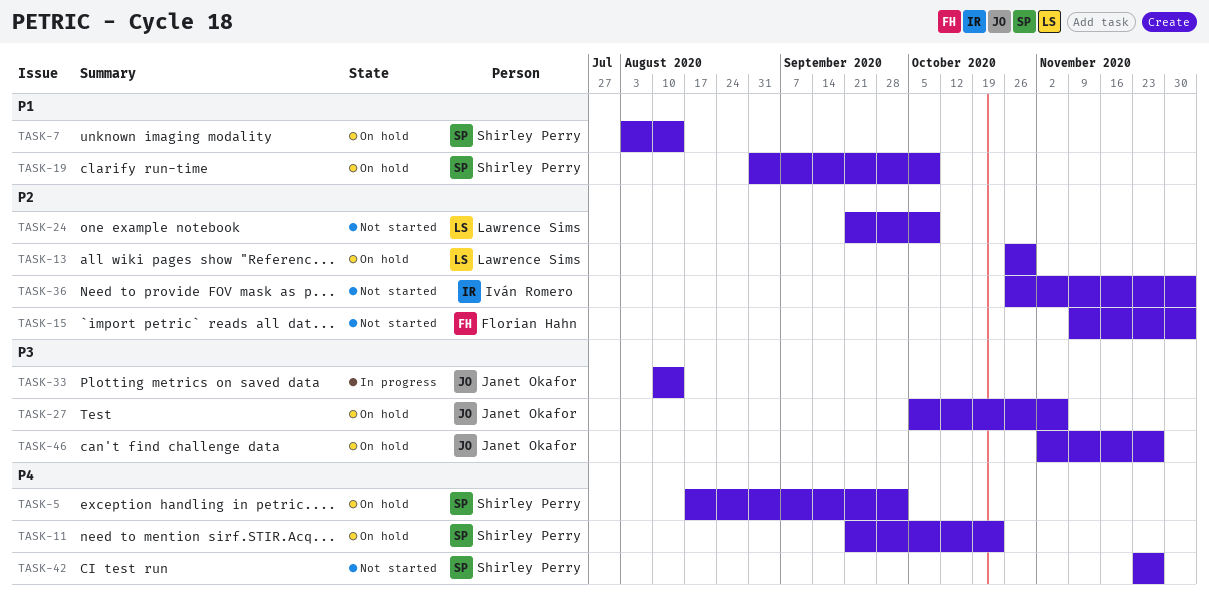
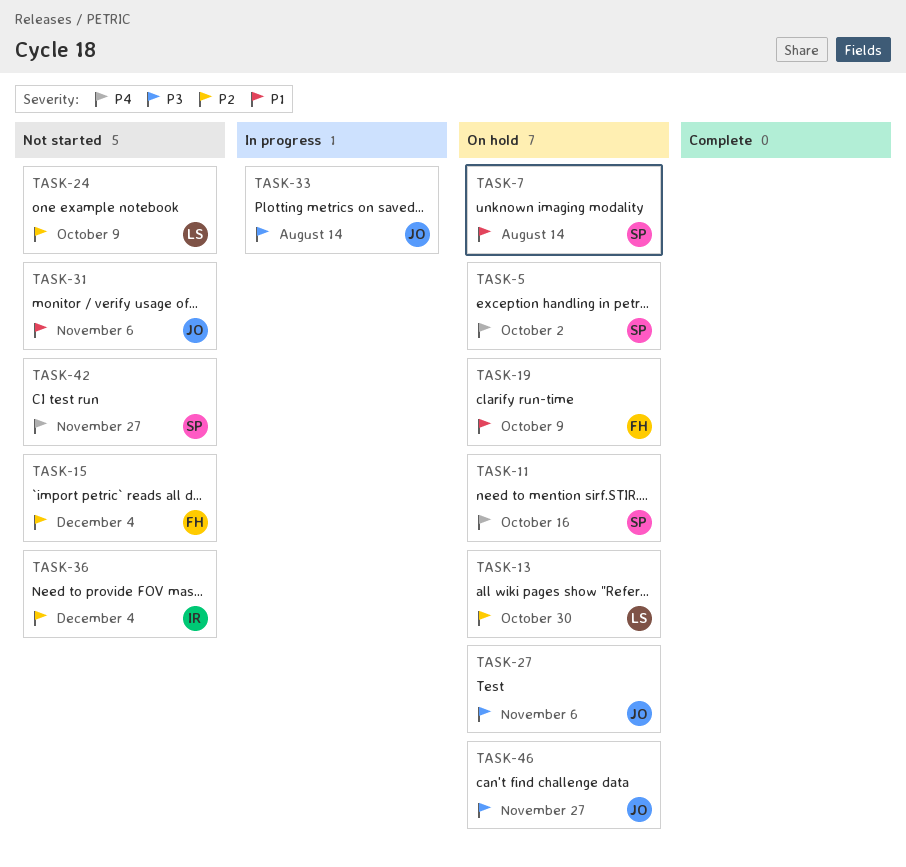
TASK-11, due: Oct 23 -> Oct 16
TASK-19, owner: Shirley Perry -> Florian Hahn
TASK-31: none -> present

